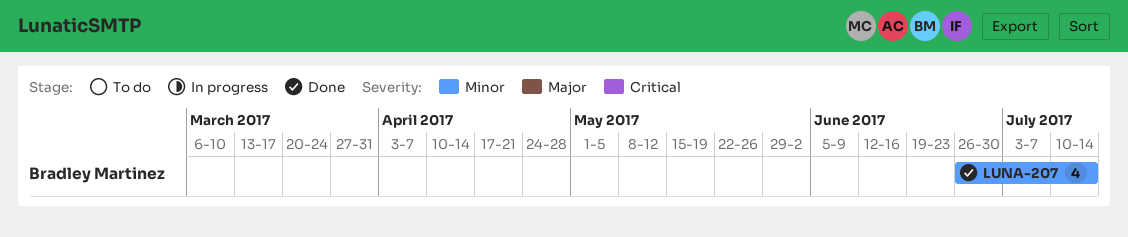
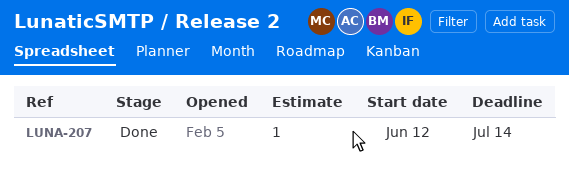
LUNA-207, estimate: 4 -> 1
LUNA-207, start: Jun 26 -> Jun 12

